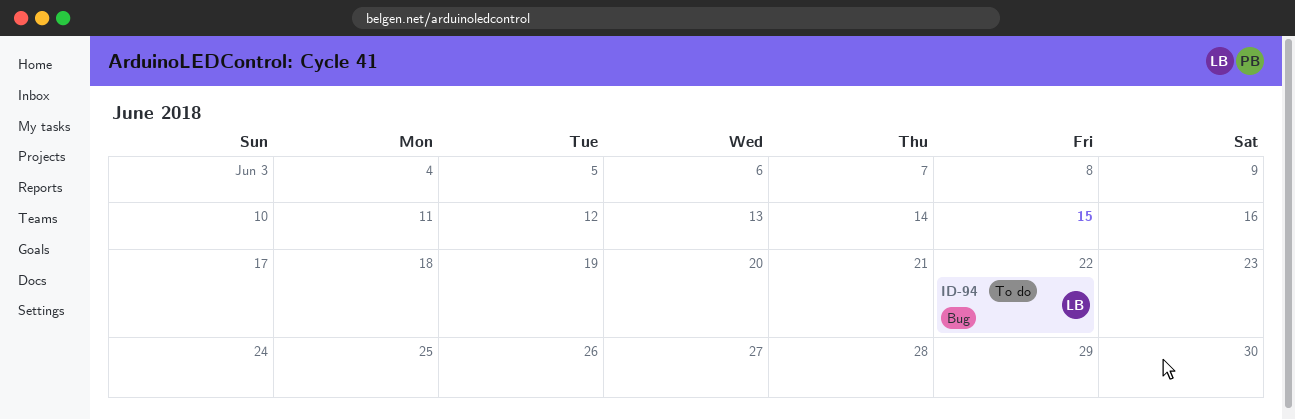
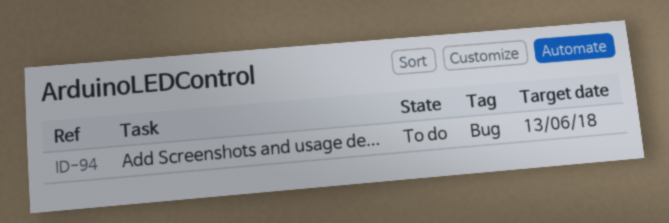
ID-94, due: Jun 22 -> Jun 13

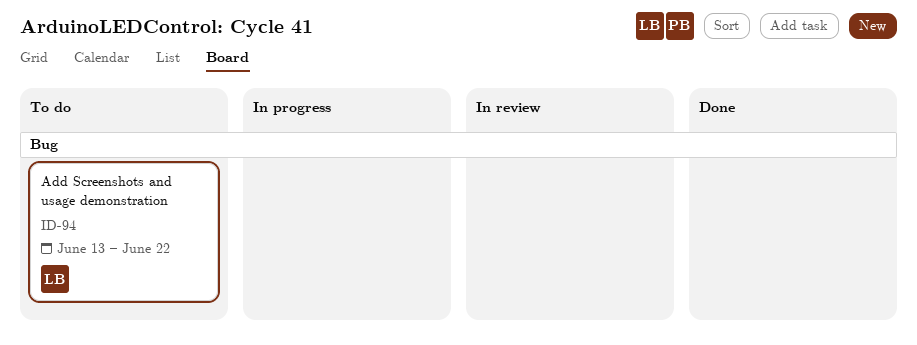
ID-94, due: Jun 13 -> Jun 22

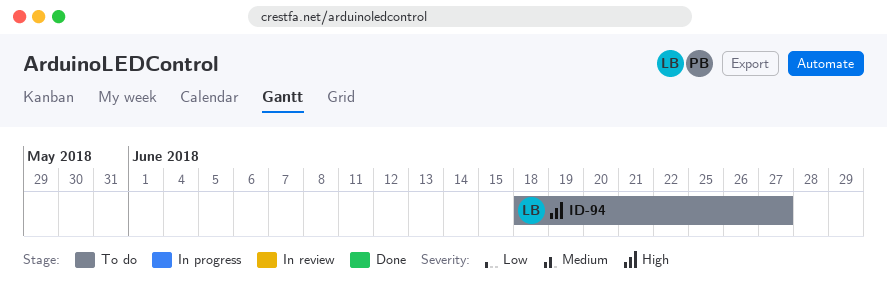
ID-94, start: Jun 13 -> Jun 18
ID-94, due: Jun 22 -> Jun 27

